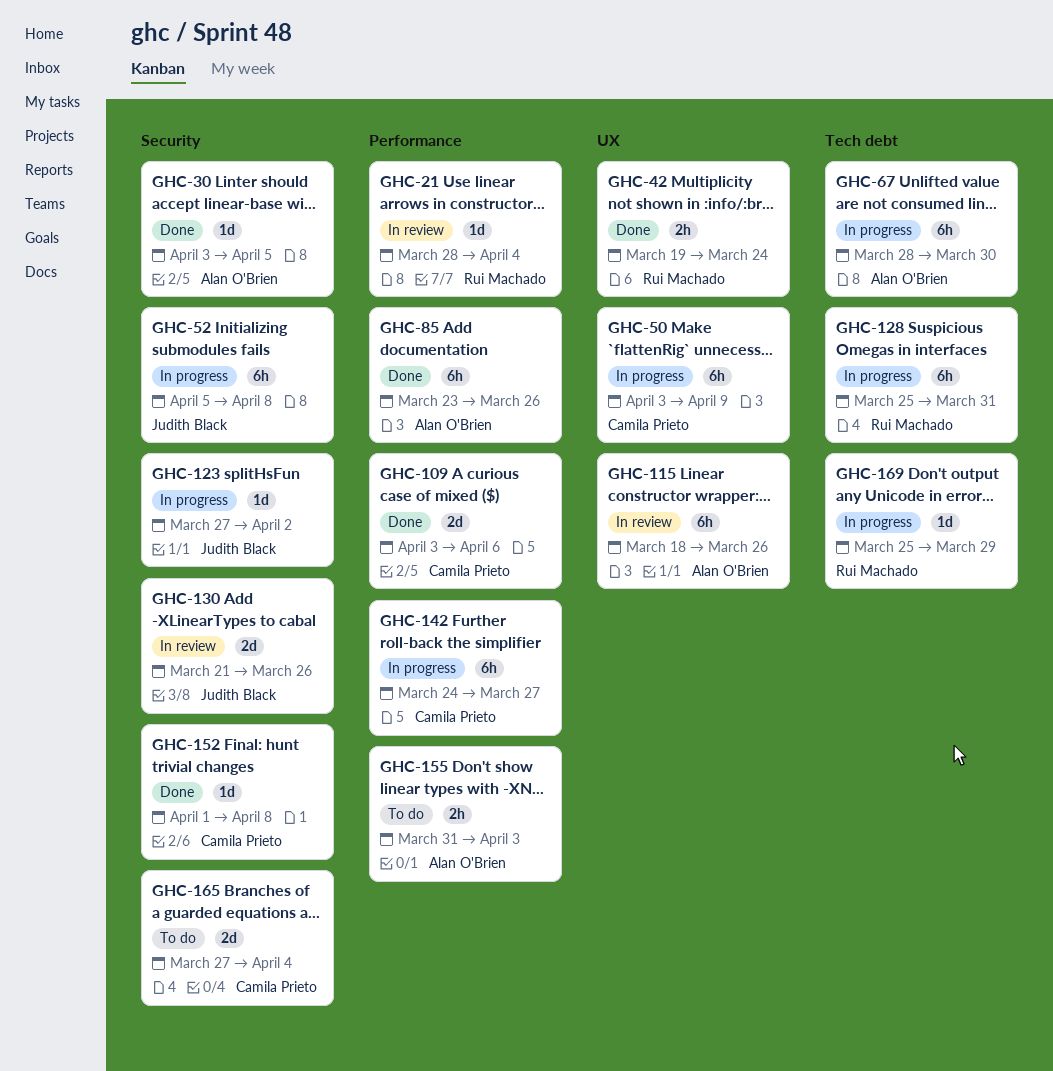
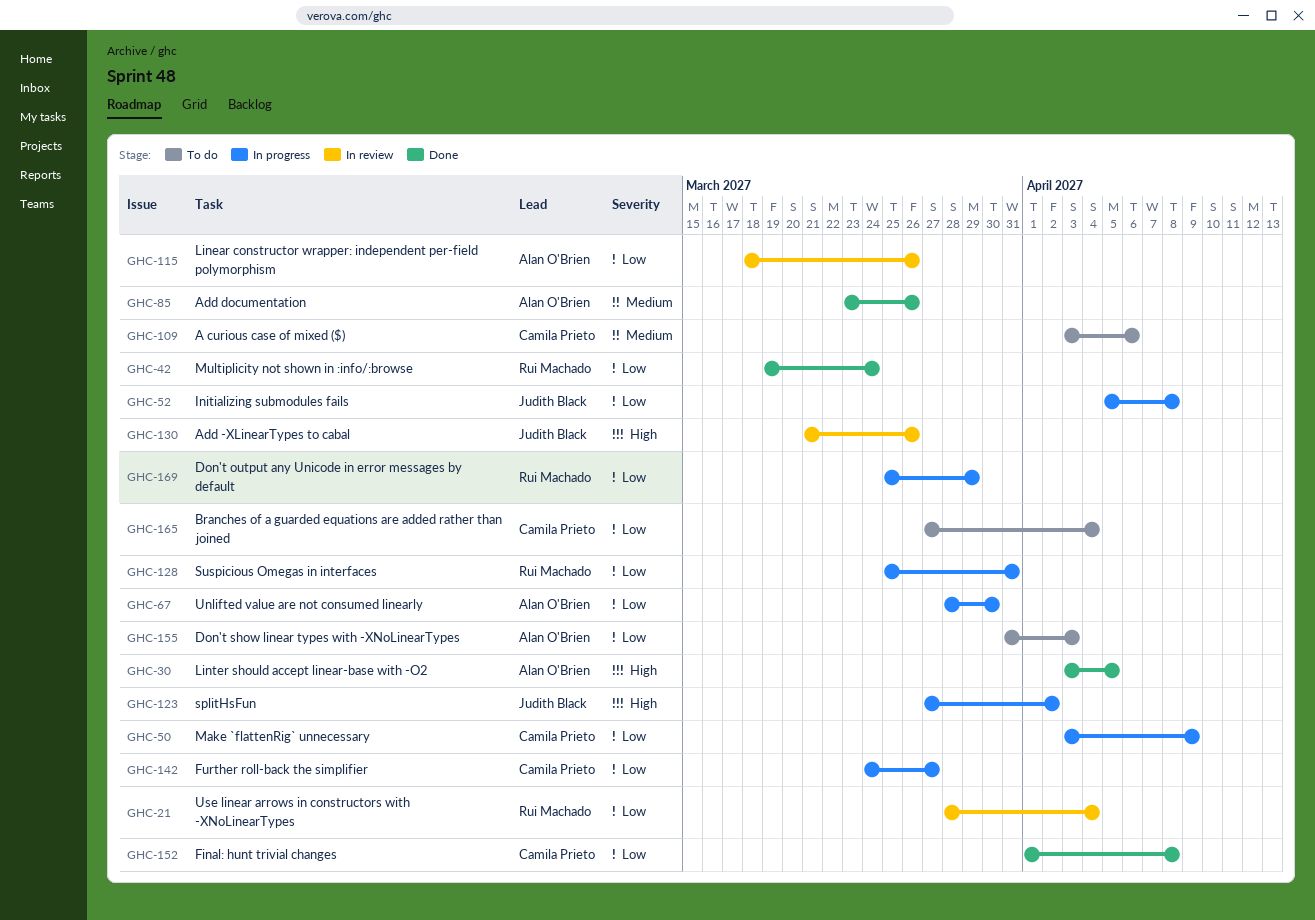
GHC-109, status: Done -> To do

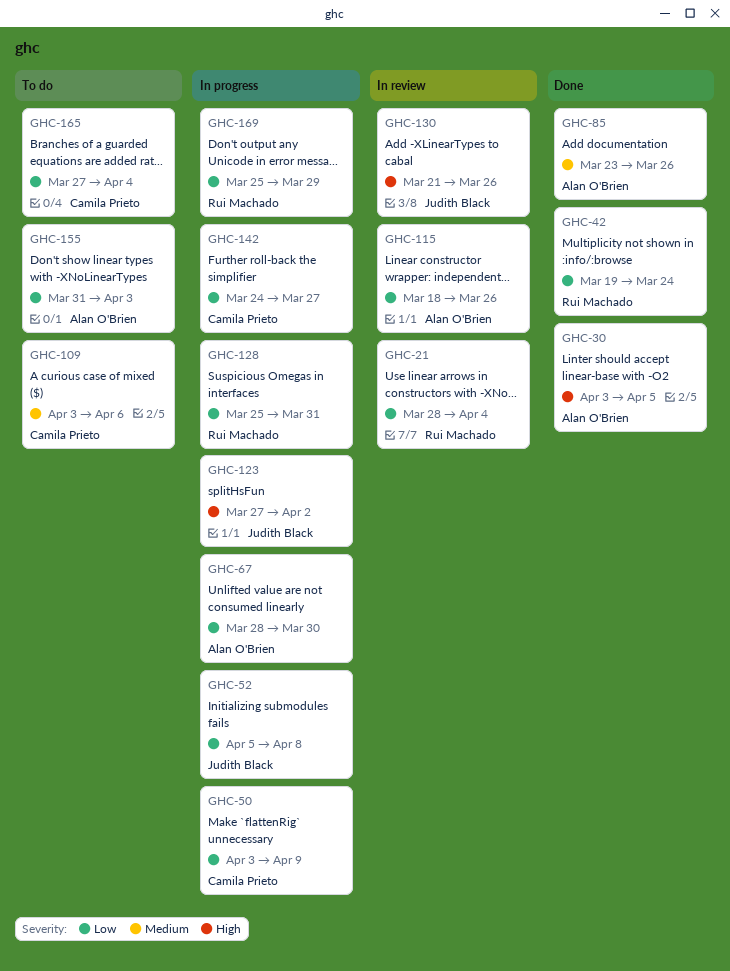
GHC-152: present -> none

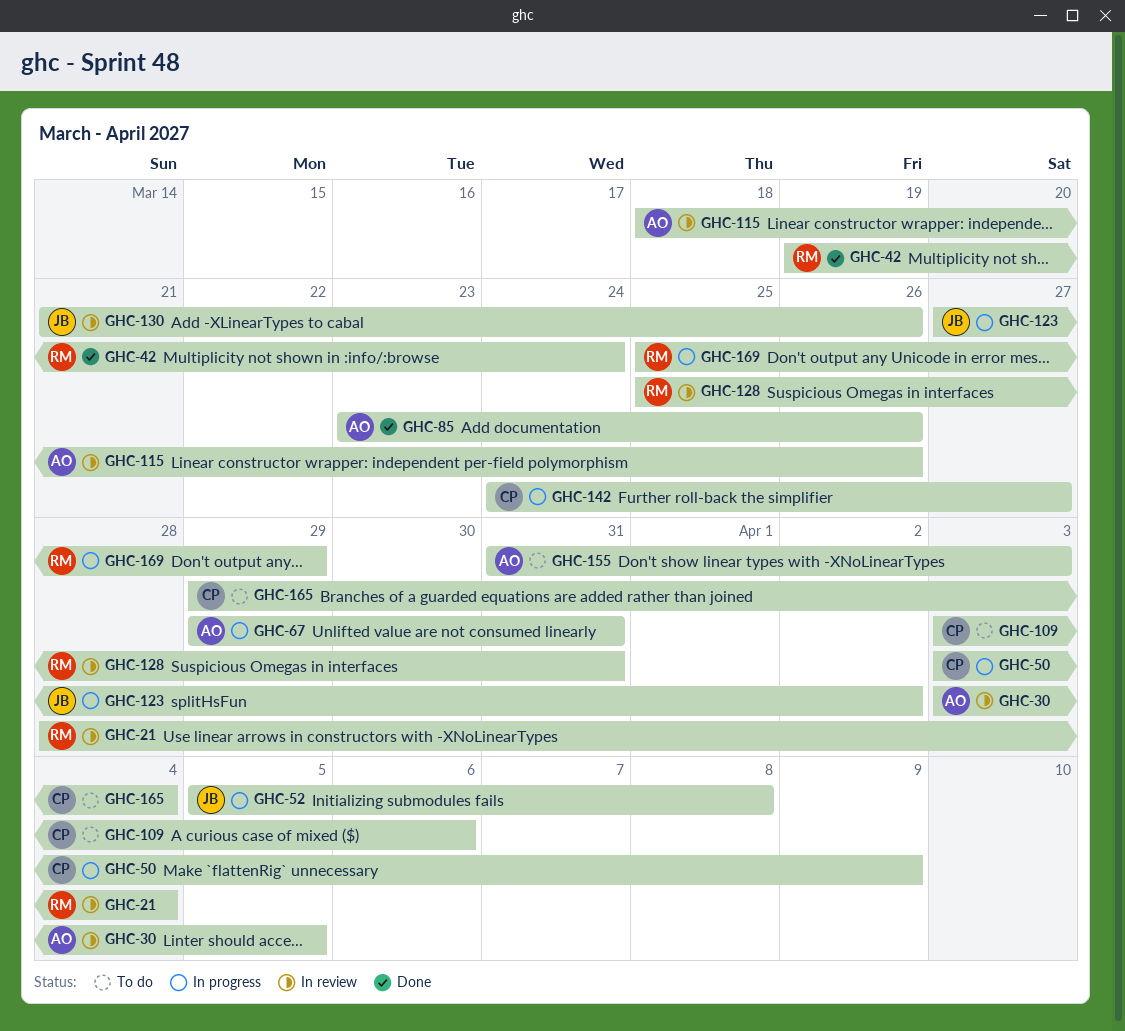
GHC-30, status: Done -> In review
GHC-67, start: Mar 28 -> Mar 29
GHC-67, due: Mar 30 -> Mar 31
GHC-128, status: In progress -> In review
GHC-165, start: Mar 27 -> Mar 29

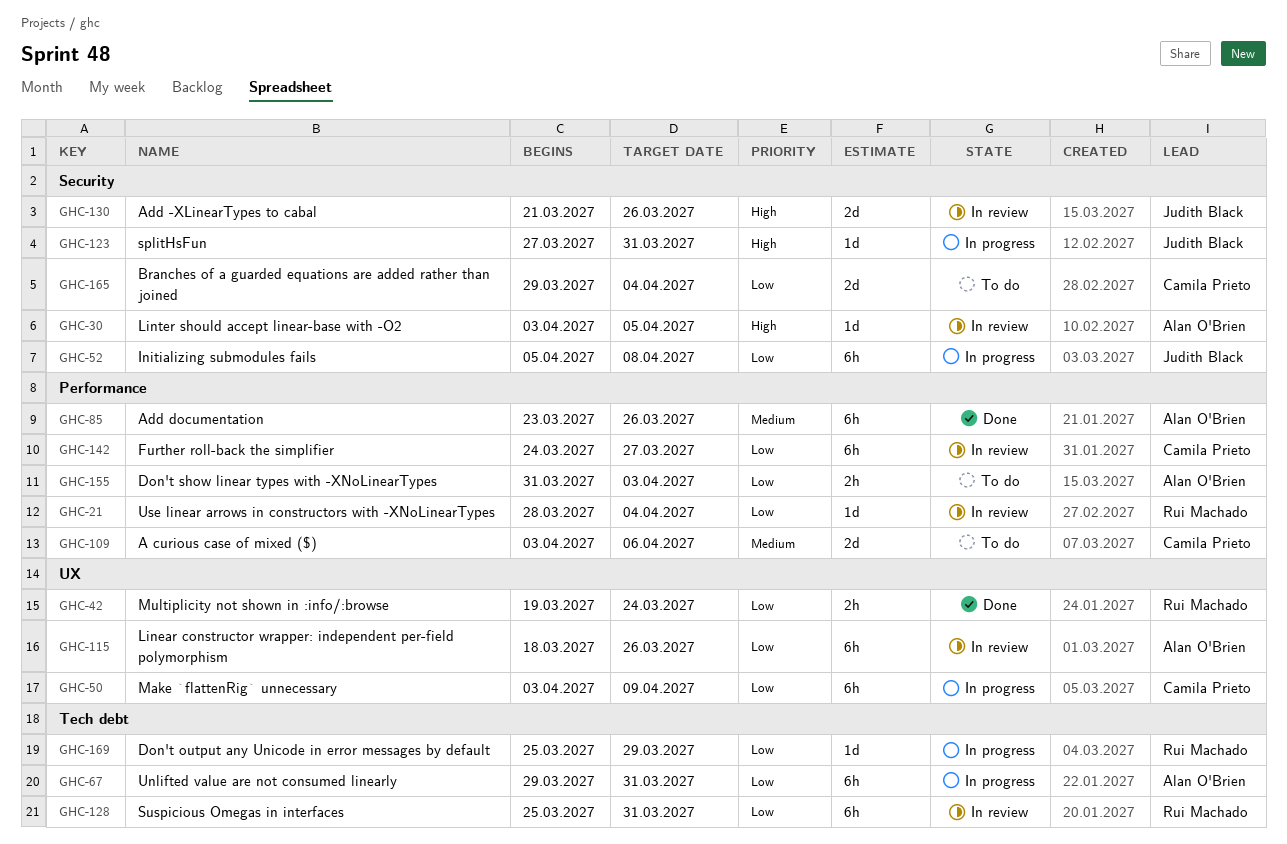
GHC-123, due: Apr 2 -> Mar 31
GHC-142, status: In progress -> In review

